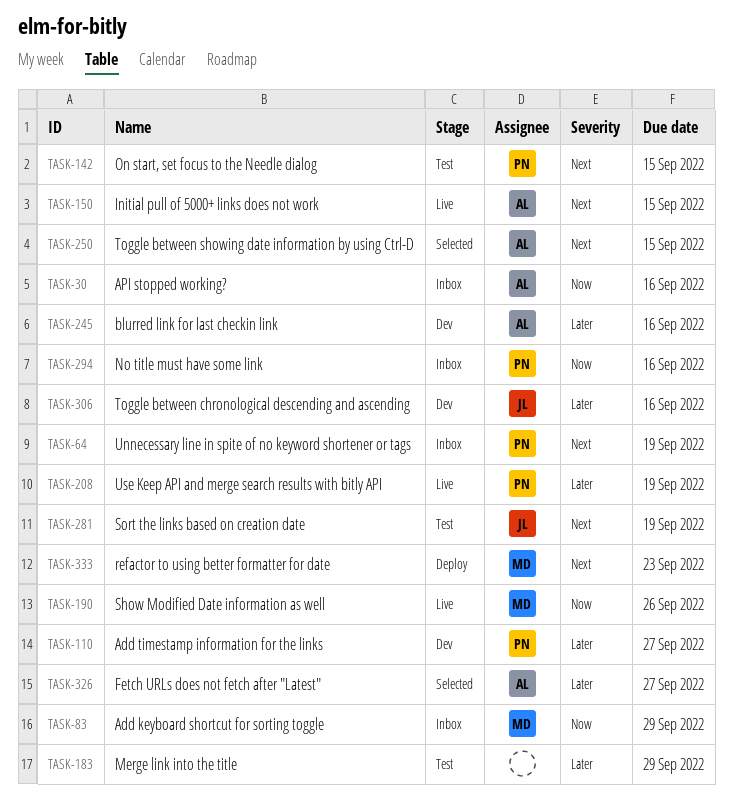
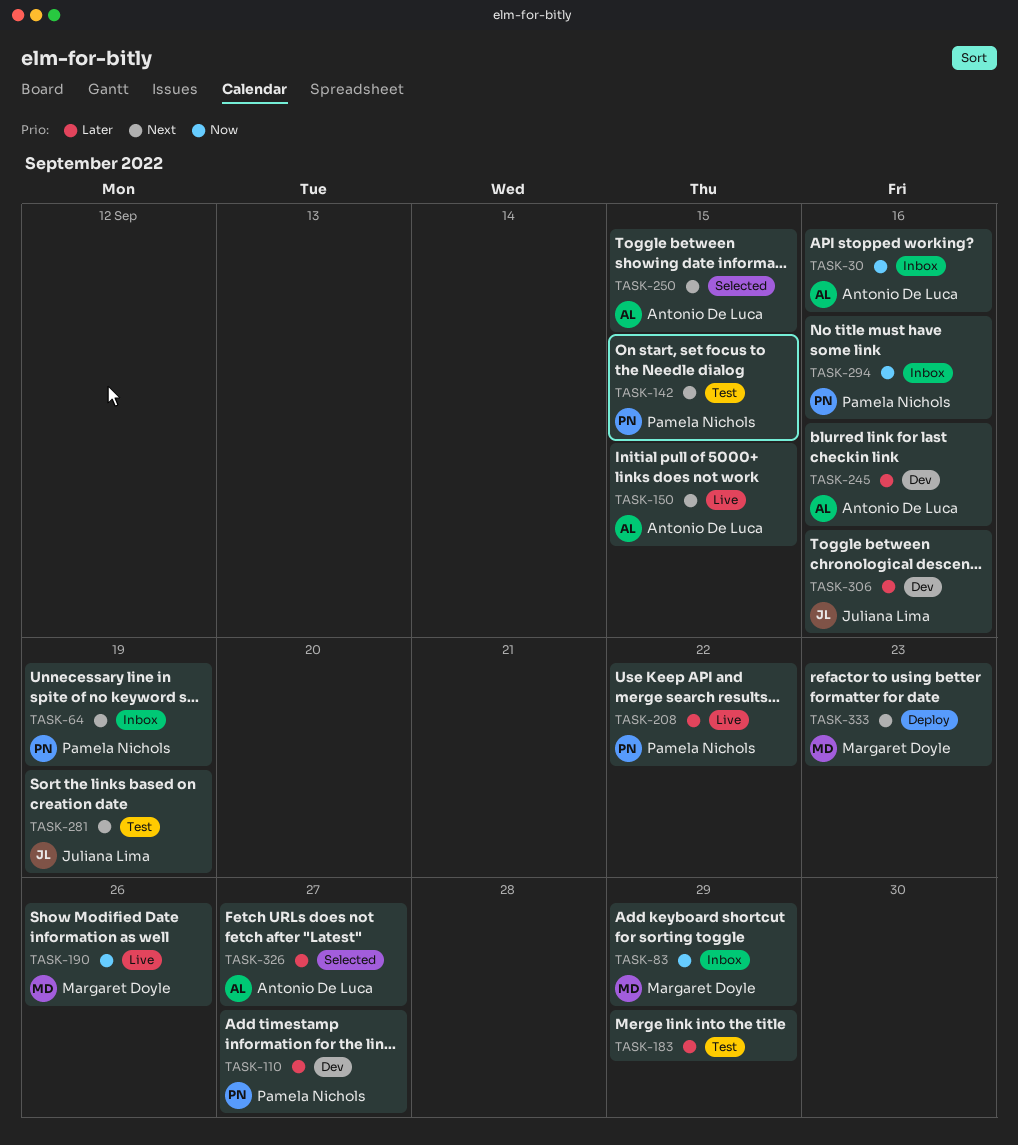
TASK-208, due: Sep 19 -> Sep 22

